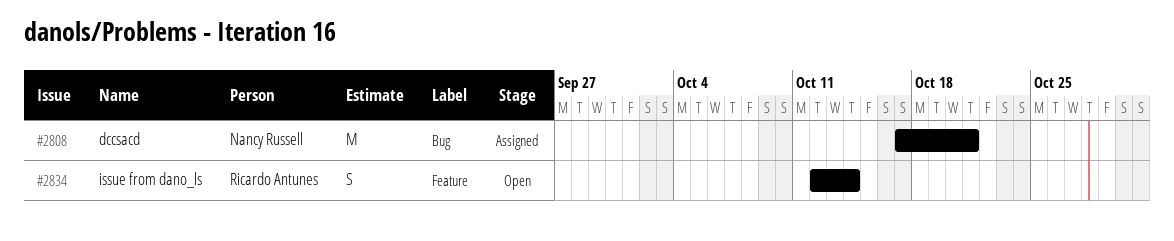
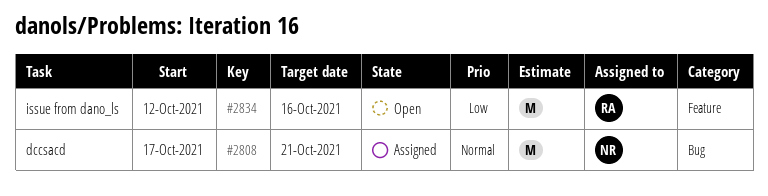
#2834, estimate: S -> M
#2834, due: Oct 14 -> Oct 16

